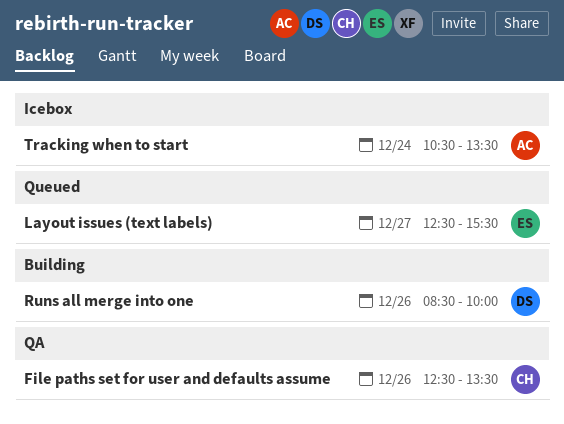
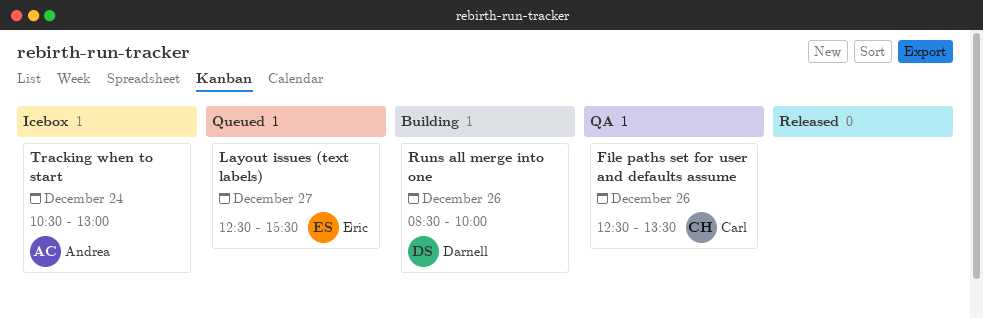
Tracking when to start, ends: 13:30 -> 13:00

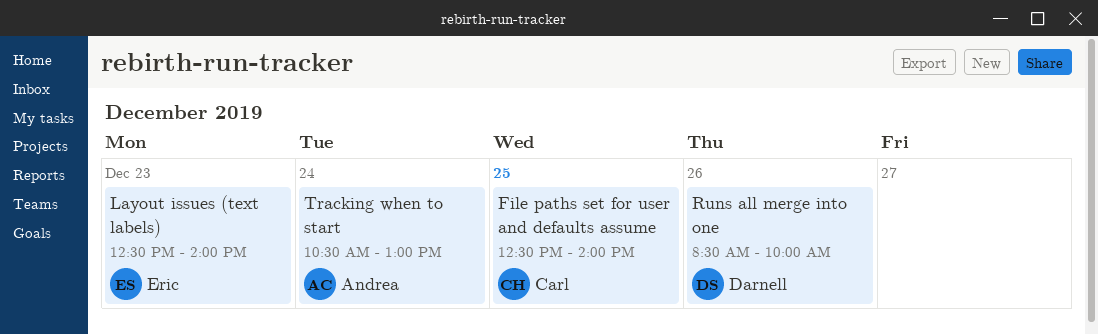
File paths set for user and defaults assume, day: Dec 26 -> Dec 25
File paths set for user and defaults assume, ends: 13:30 -> 14:00
Layout issues (text labels), day: Dec 27 -> Dec 23
Layout issues (text labels), ends: 15:30 -> 14:00

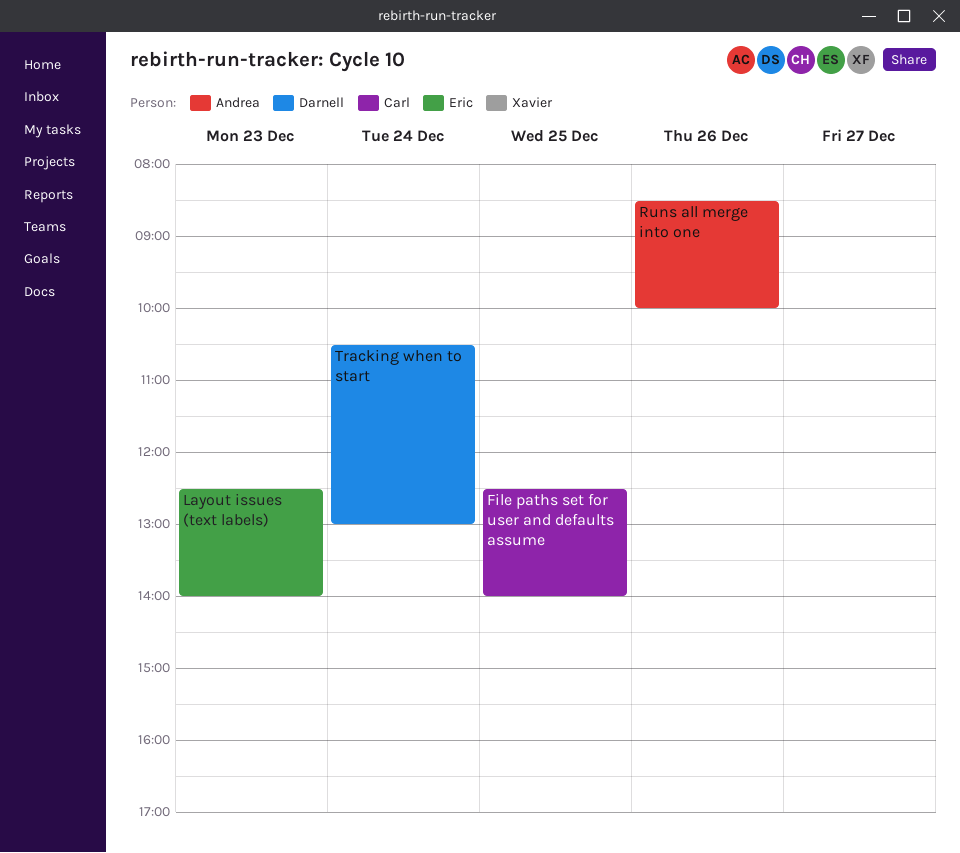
Runs all merge into one, owner: Darnell -> Andrea
Tracking when to start, owner: Andrea -> Darnell

